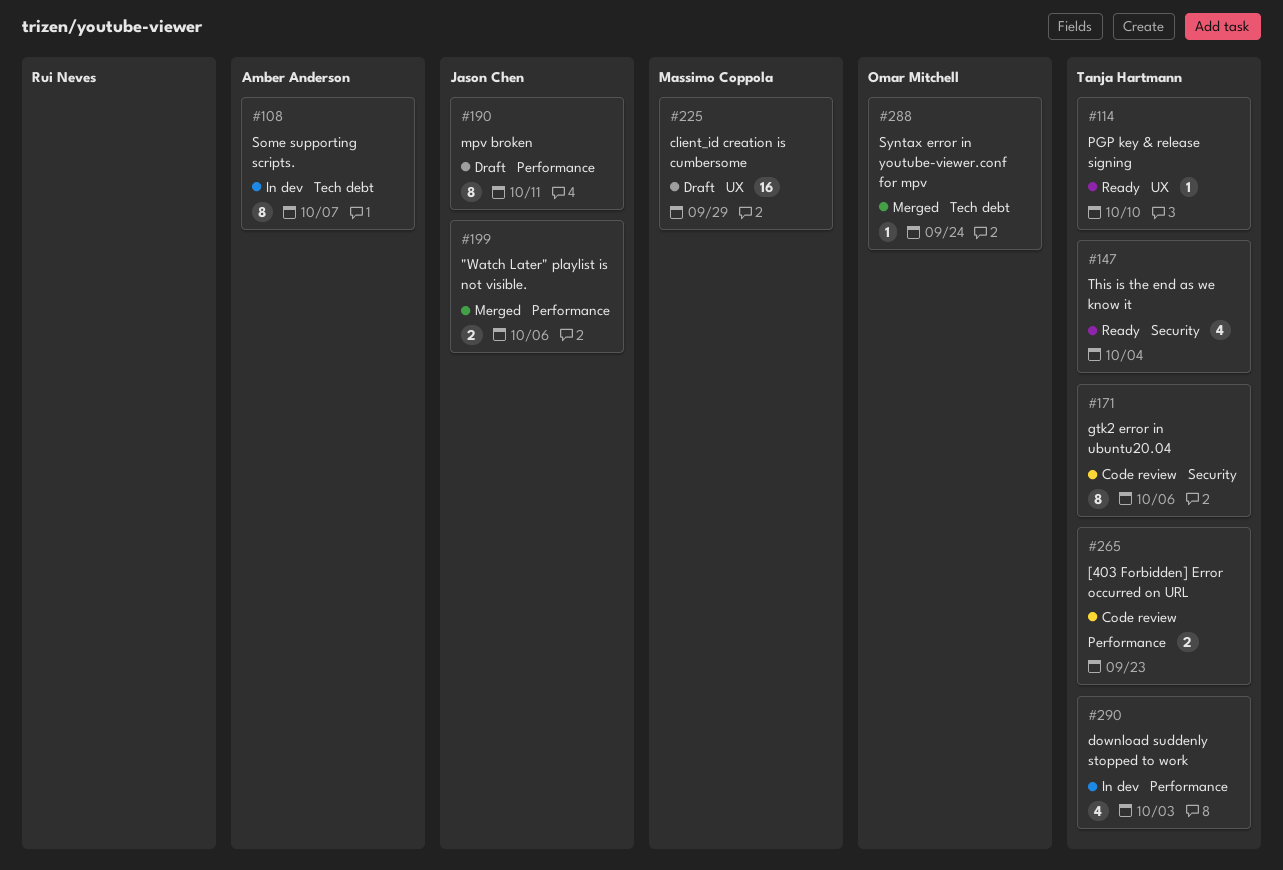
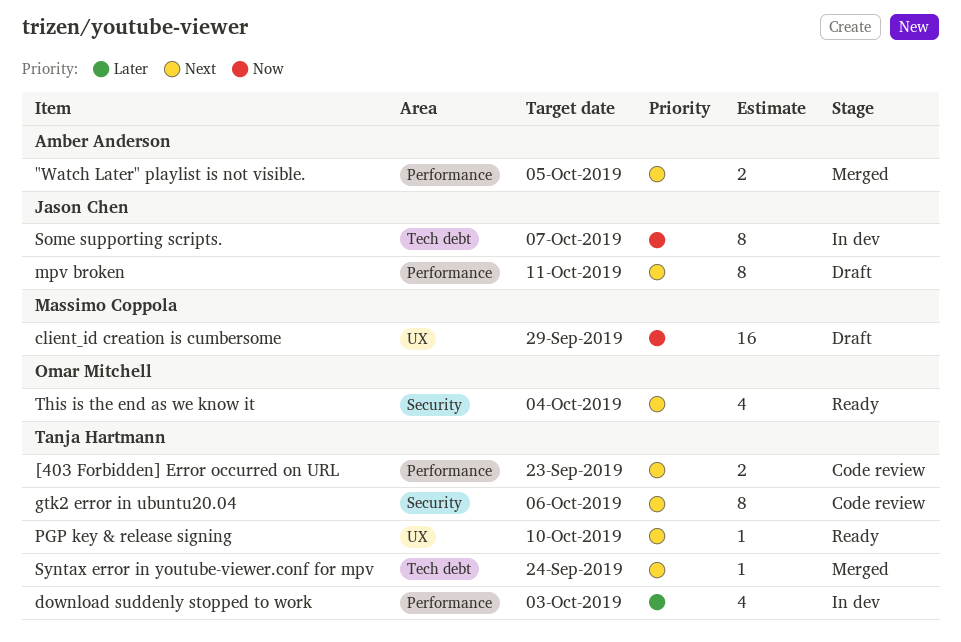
"Watch Later" playlist is not visible., owner: Jason Chen -> Amber Anderson
"Watch Later" playlist is not visible., due: Oct 6 -> Oct 5
Some supporting scripts., owner: Amber Anderson -> Jason Chen
Syntax error in youtube-viewer.conf for mpv, owner: Omar Mitchell -> Tanja Hartmann
This is the end as we know it, owner: Tanja Hartmann -> Omar Mitchell

